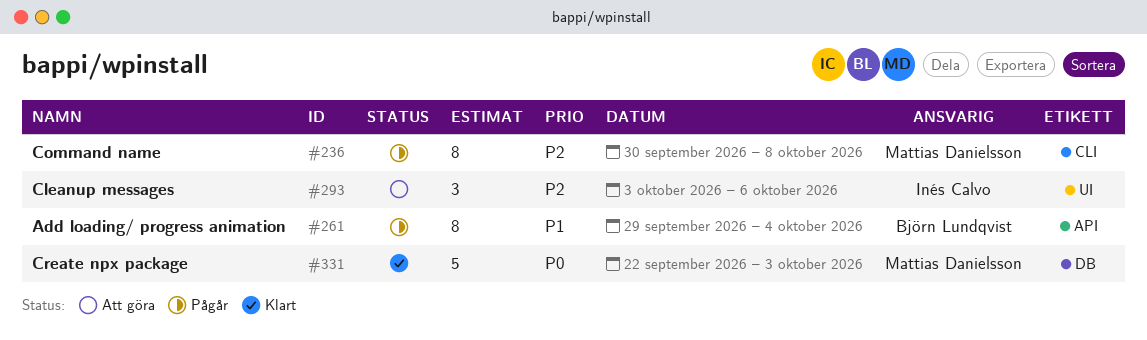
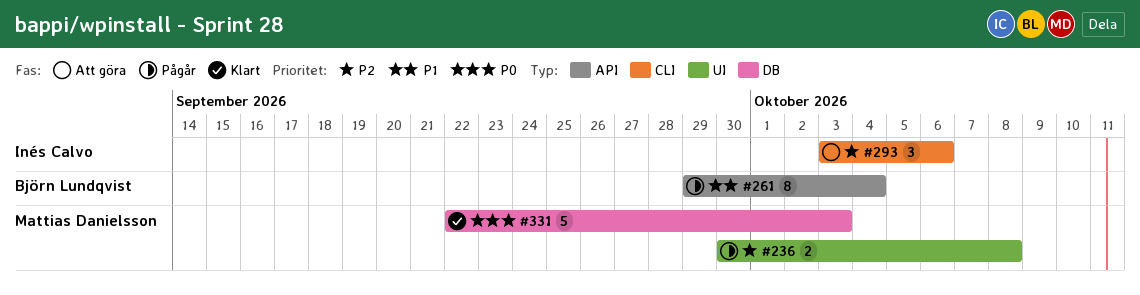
#236, label: CLI -> UI
#236, estimate: 8 -> 2
#293, label: UI -> CLI

